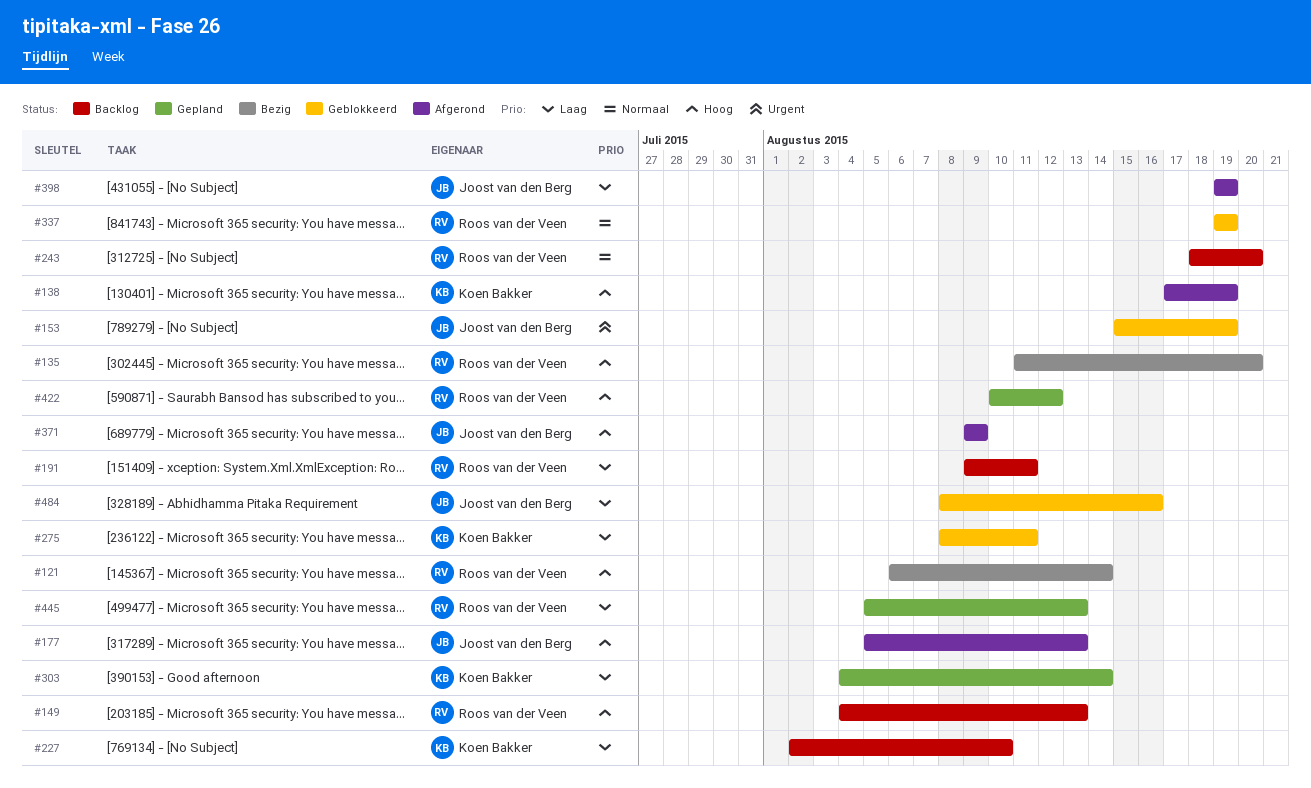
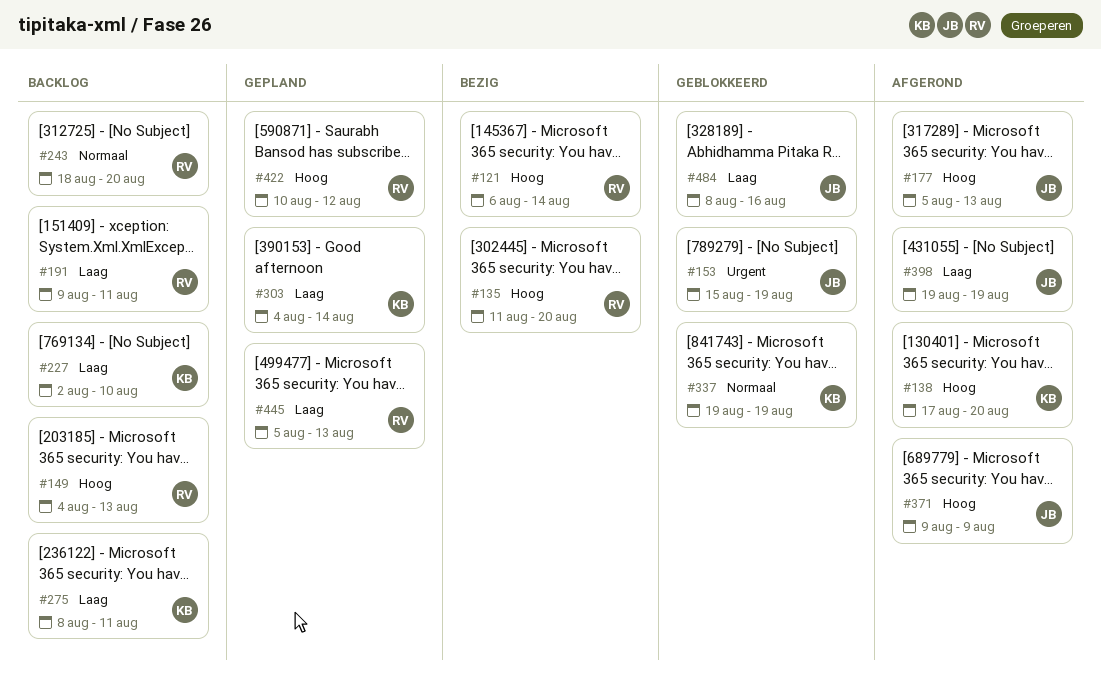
#138, due: Aug 19 -> Aug 20
#275, status: Geblokkeerd -> Backlog
#337, owner: Roos van der Veen -> Koen Bakker

